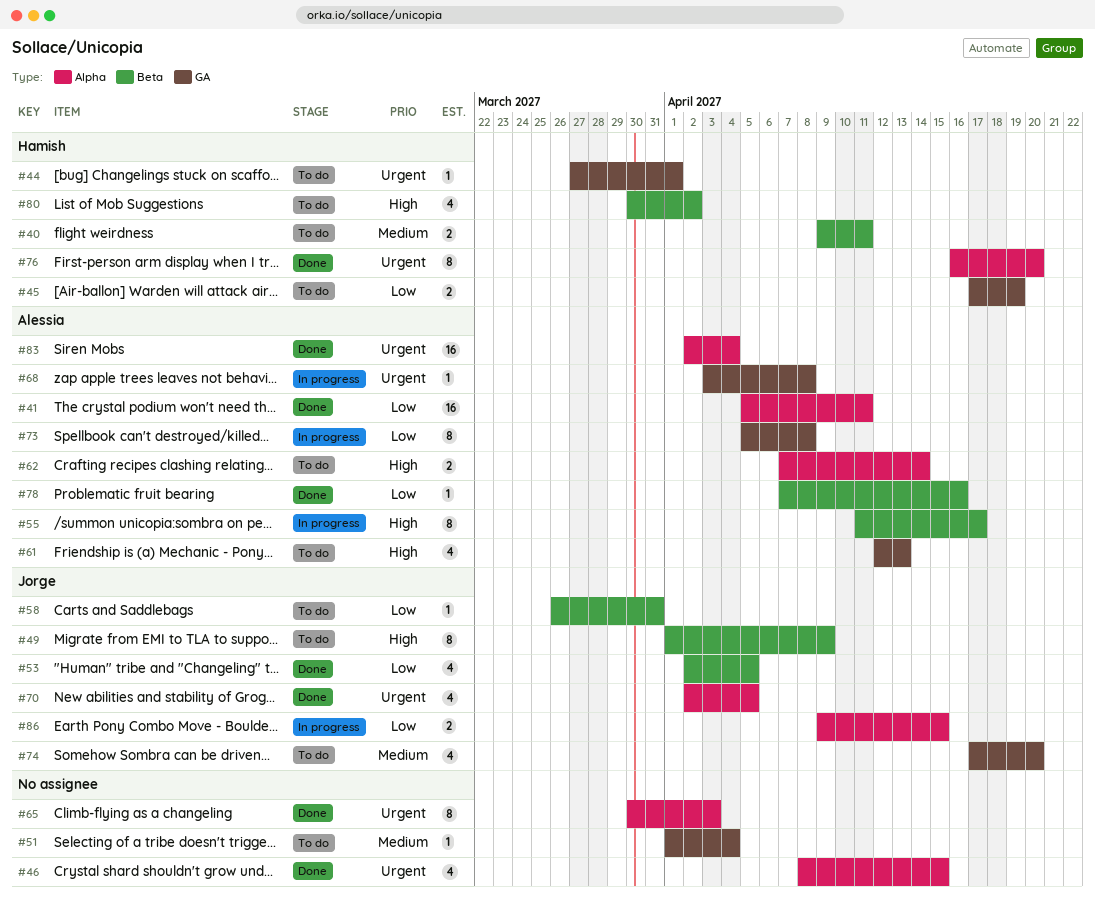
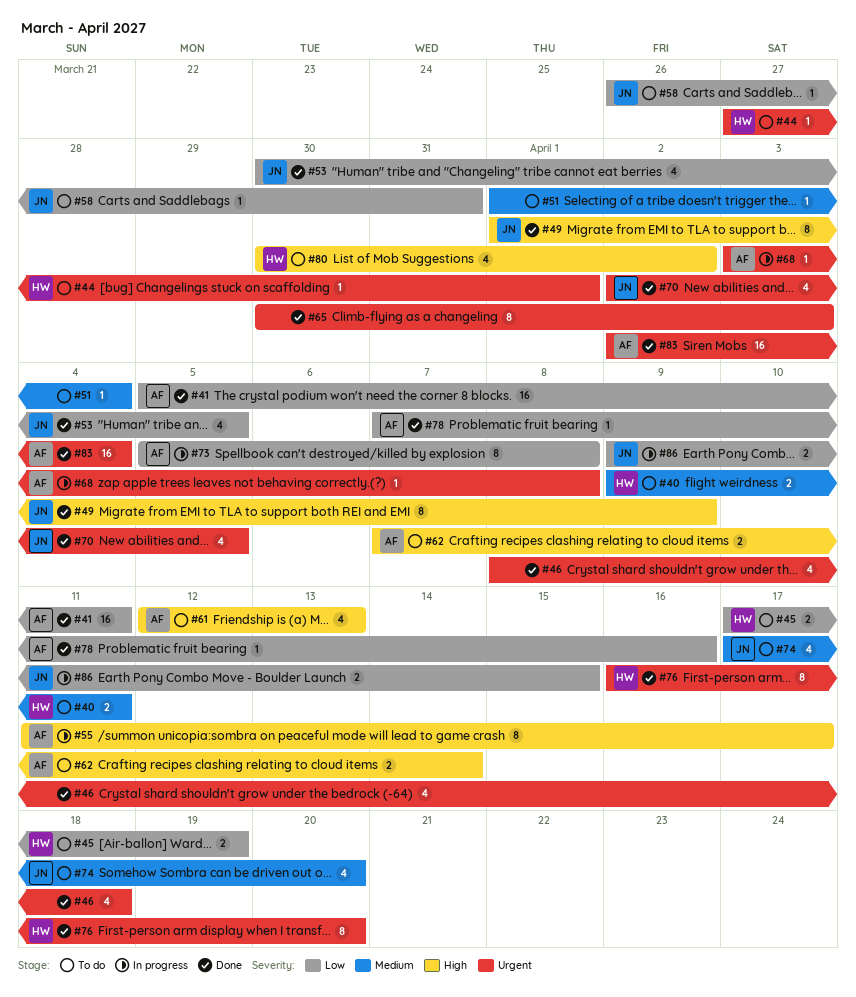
#46, due: Apr 15 -> Apr 18
#49, status: To do -> Done
#53, start: Apr 2 -> Mar 30

